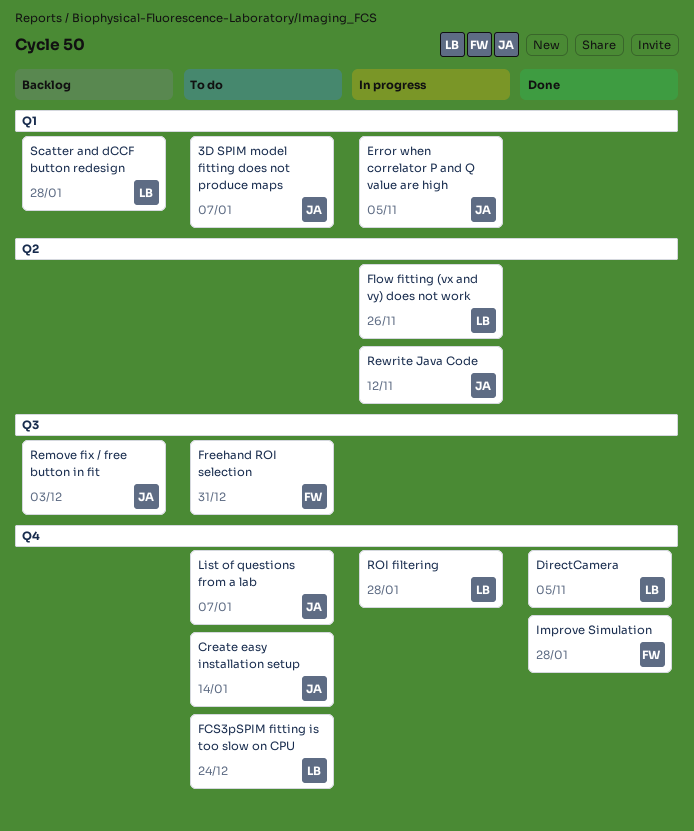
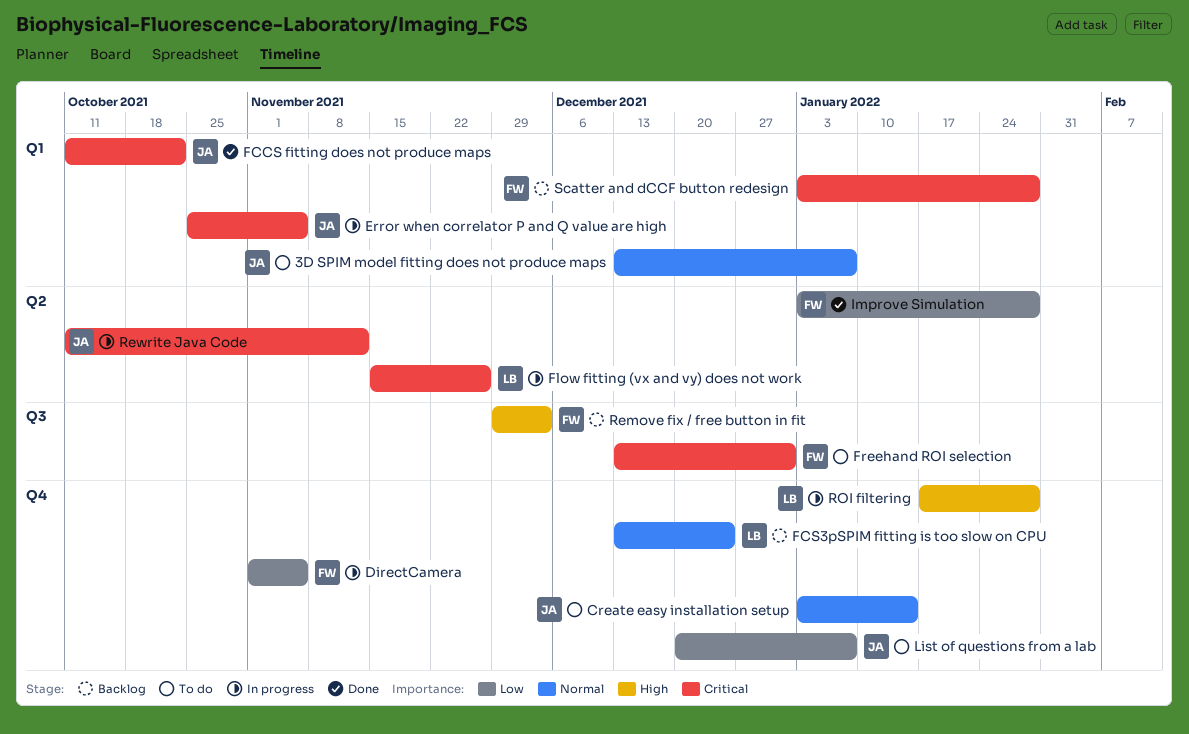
DirectCamera, status: Done -> In progress
DirectCamera, owner: LB -> FW
FCCS fitting does not produce maps: none -> present
FCS3pSPIM fitting is too slow on CPU, status: To do -> Backlog
Improve Simulation, label: Q4 -> Q2
Remove fix / free button in fit, owner: JA -> FW
Scatter and dCCF button redesign, owner: LB -> FW

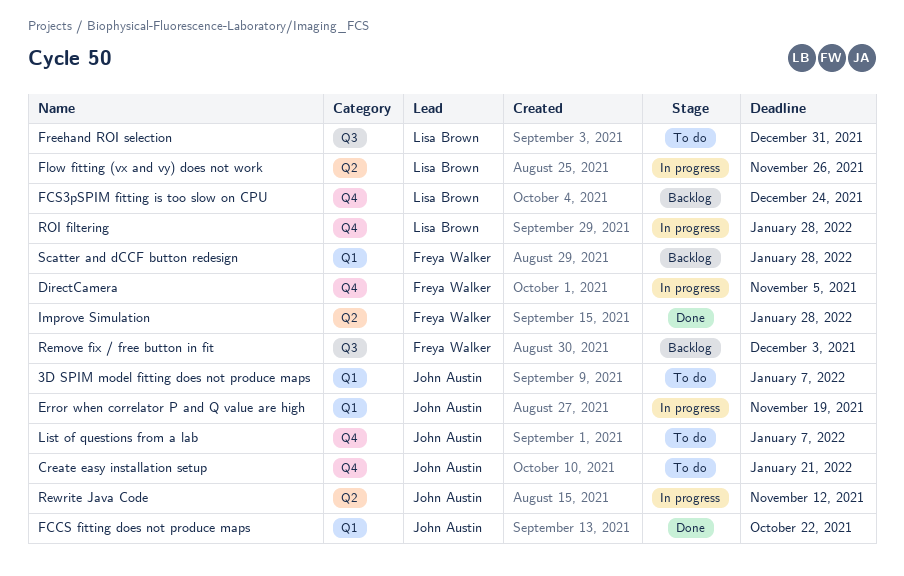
Create easy installation setup, due: Jan 14 -> Jan 21
Error when correlator P and Q value are high, due: Nov 5 -> Nov 19
Freehand ROI selection, owner: Freya Walker -> Lisa Brown

